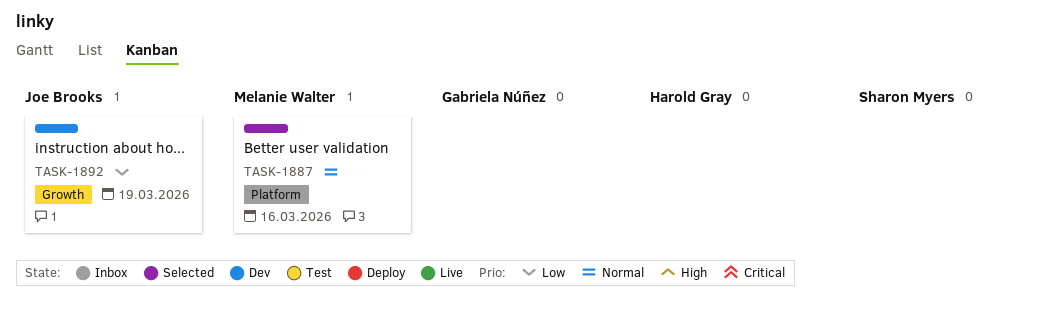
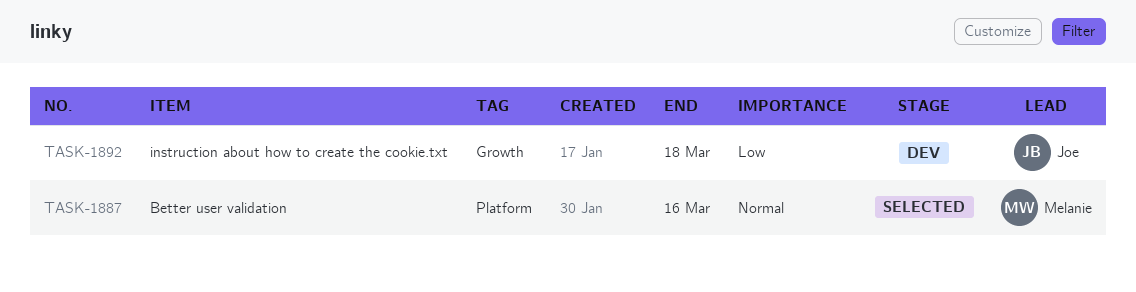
TASK-1892, due: Mar 19 -> Mar 18

